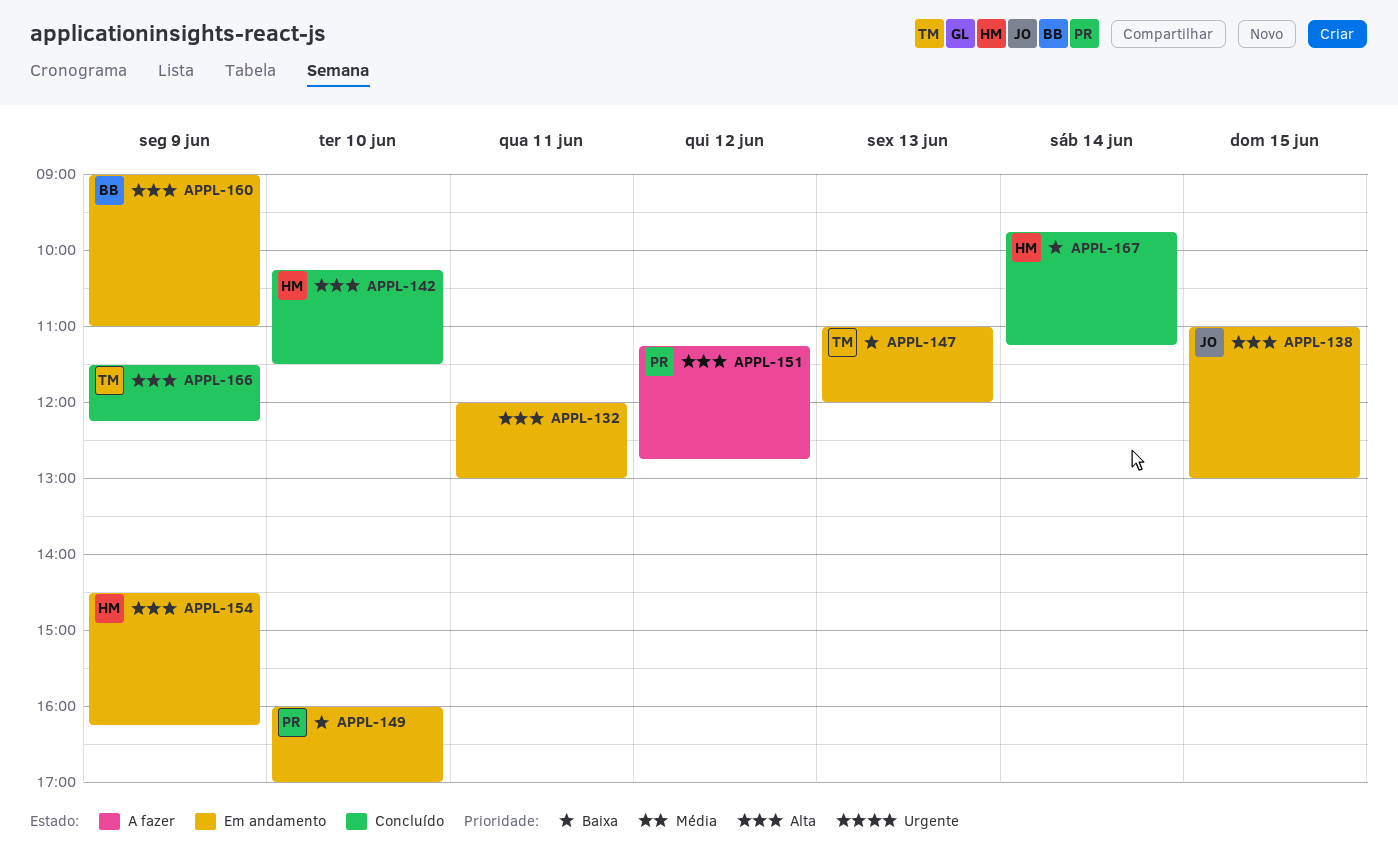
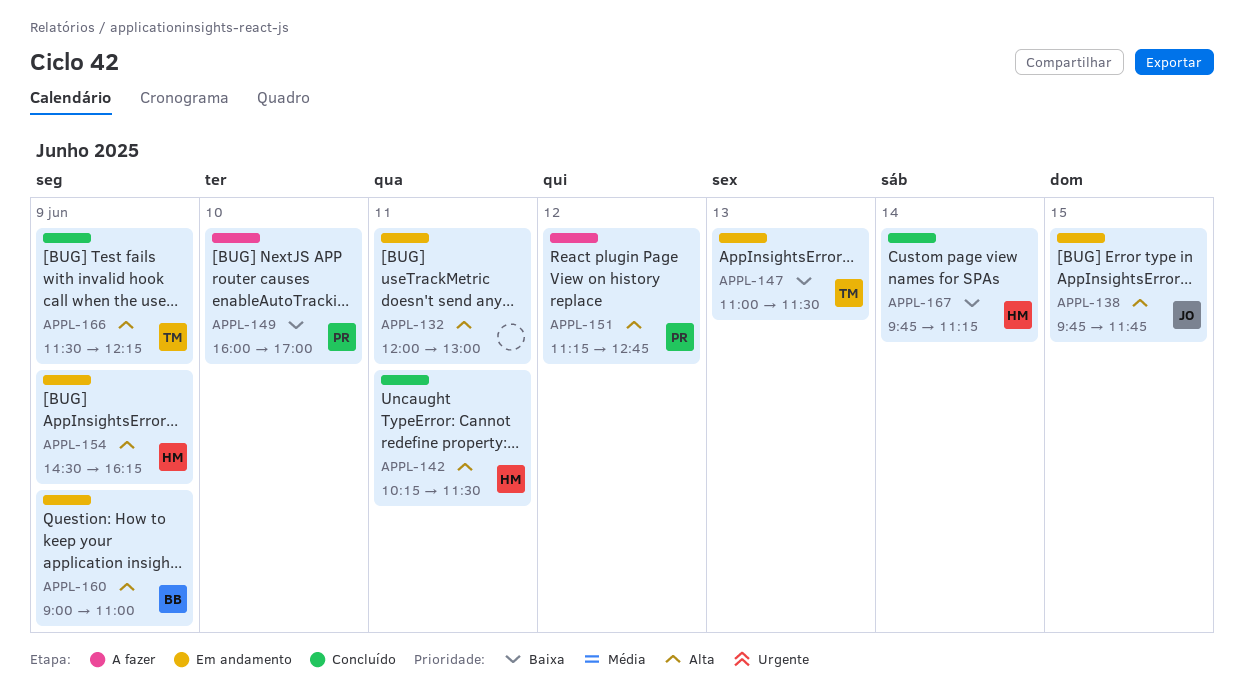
APPL-138, begins: 11:00 -> 09:45
APPL-138, ends: 13:00 -> 11:45
APPL-142, day: Jun 10 -> Jun 11
APPL-147, ends: 12:00 -> 11:30
APPL-149, status: Em andamento -> A fazer

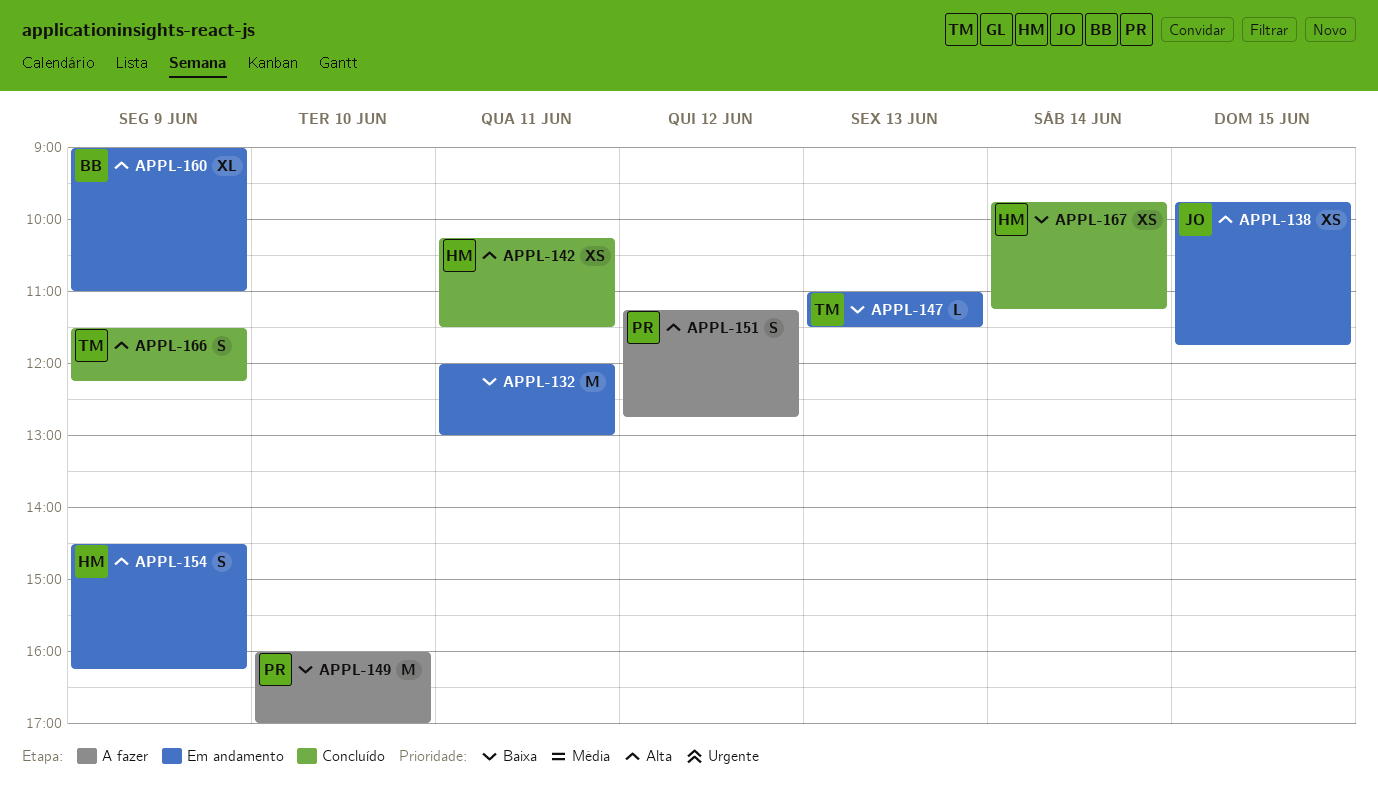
APPL-132, priority: Alta -> Baixa

